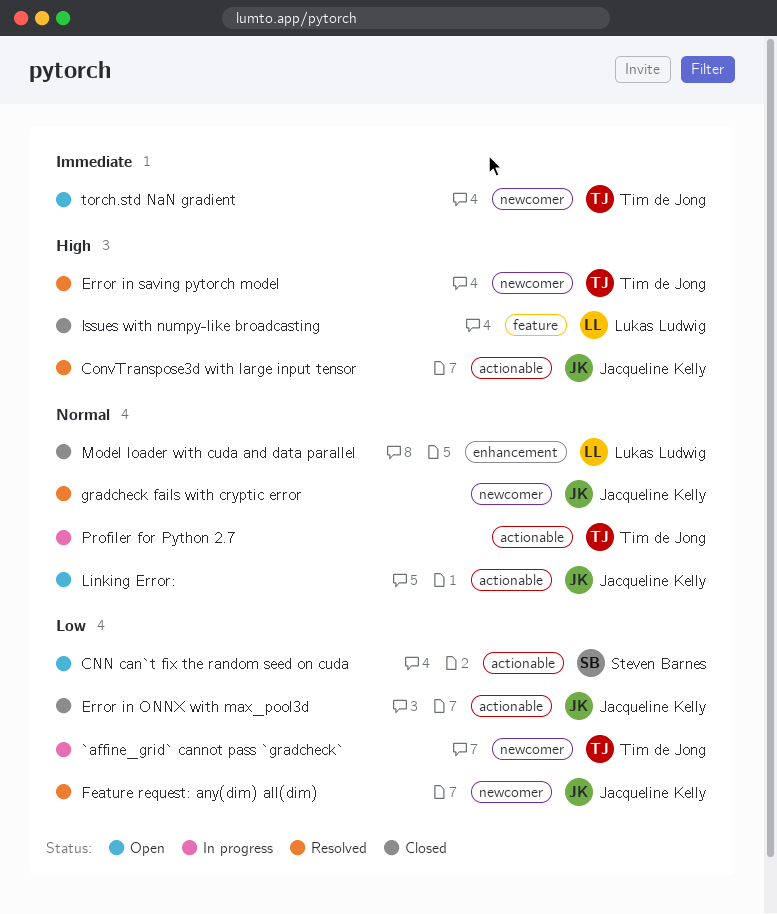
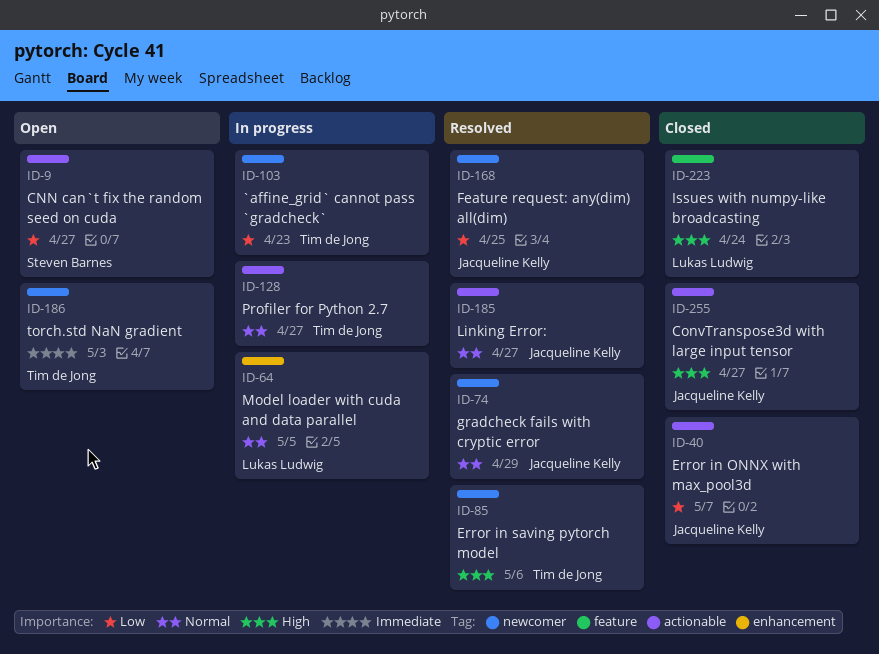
ConvTranspose3d with large input tensor, status: Resolved -> Closed
Linking Error:, status: Open -> Resolved
Model loader with cuda and data parallel, status: Closed -> In progress

